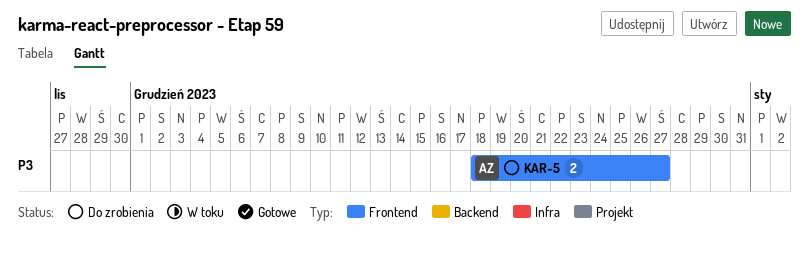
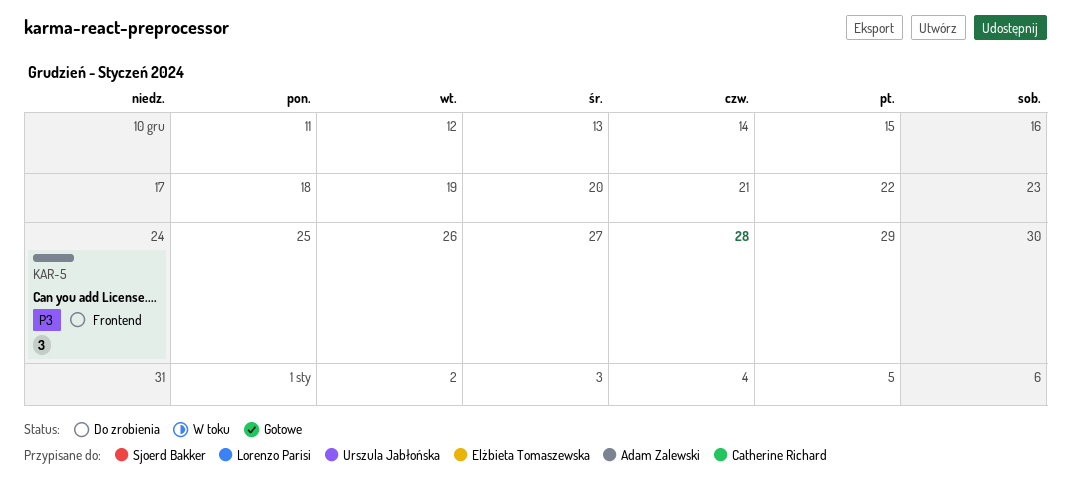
KAR-5, estimate: 2 -> 3
KAR-5, due: Dec 27 -> Dec 24

